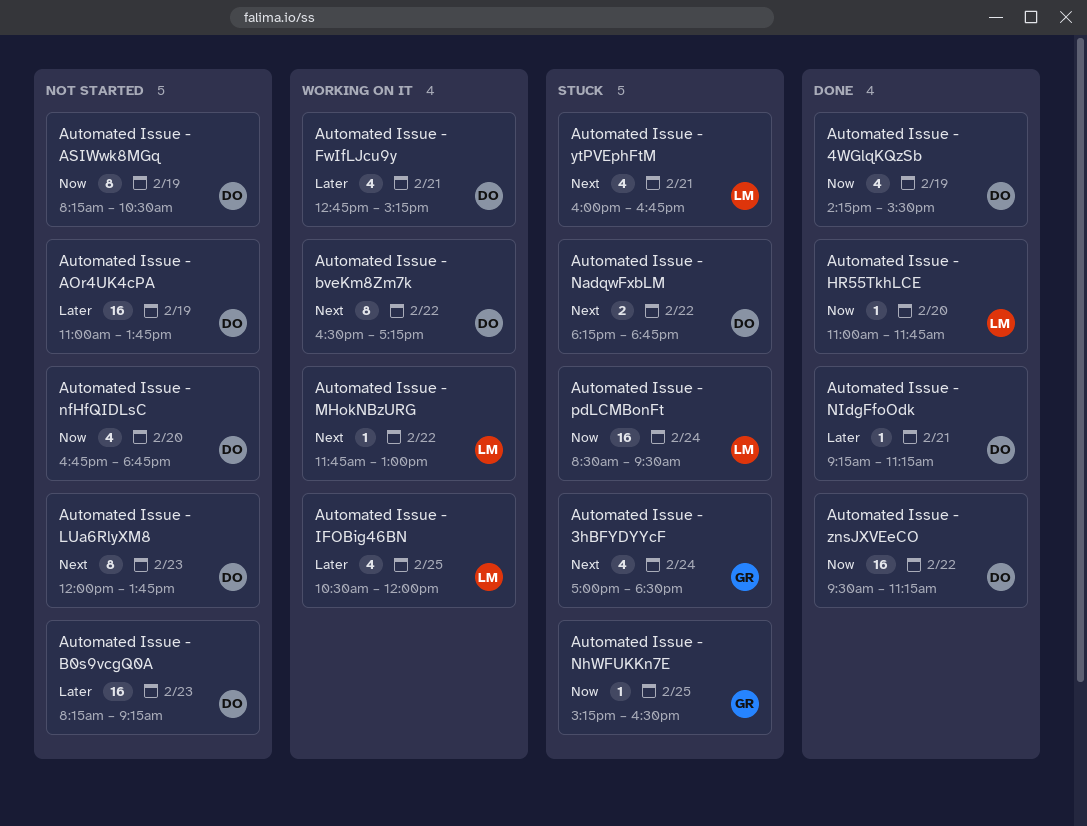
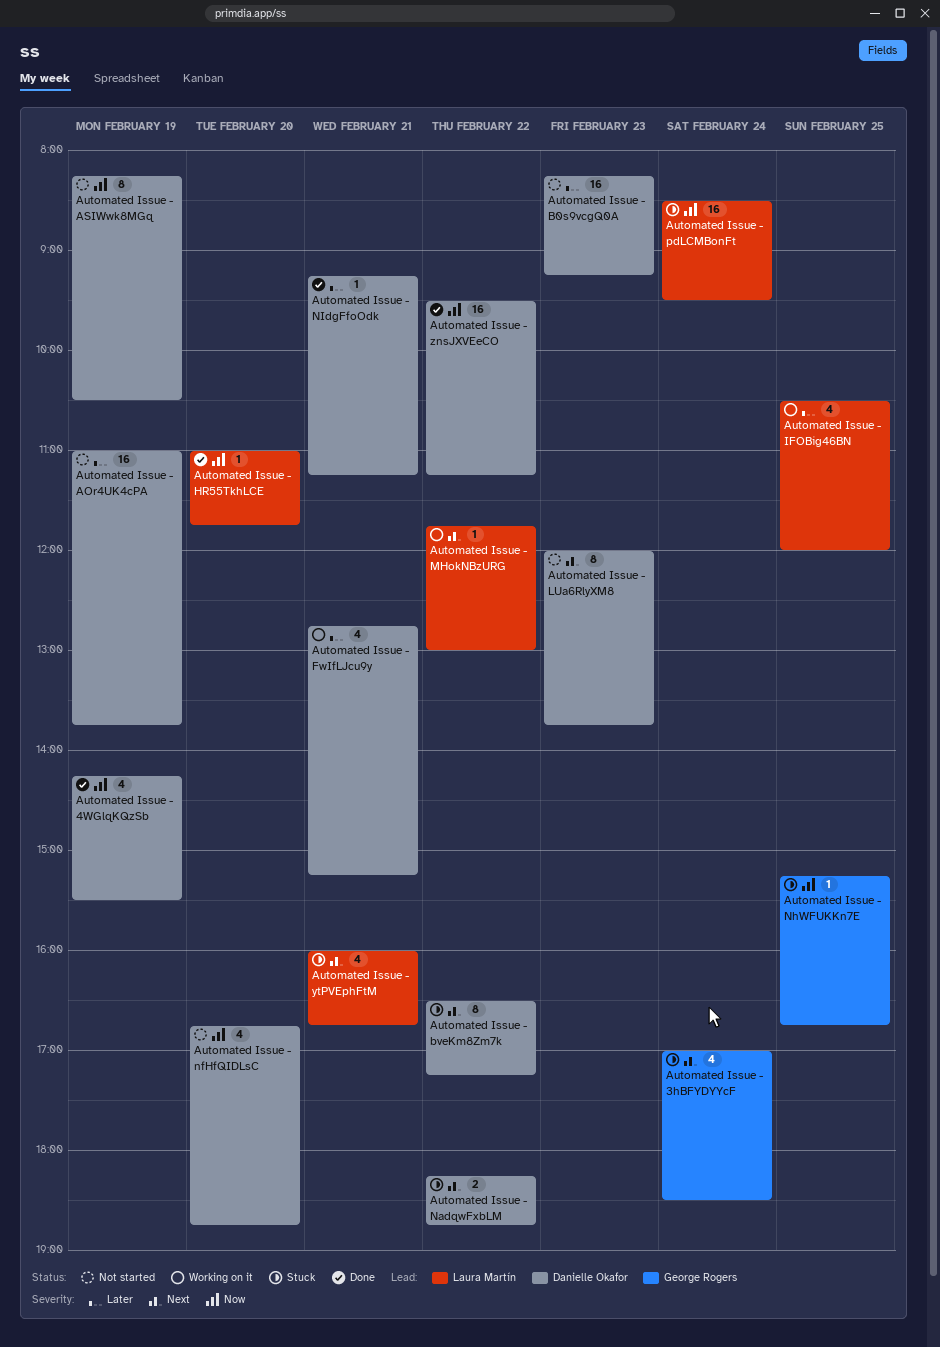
Automated Issue - bveKm8Zm7k, status: Working on it -> Stuck
Automated Issue - NhWFUKKn7E, ends: 16:30 -> 16:45

